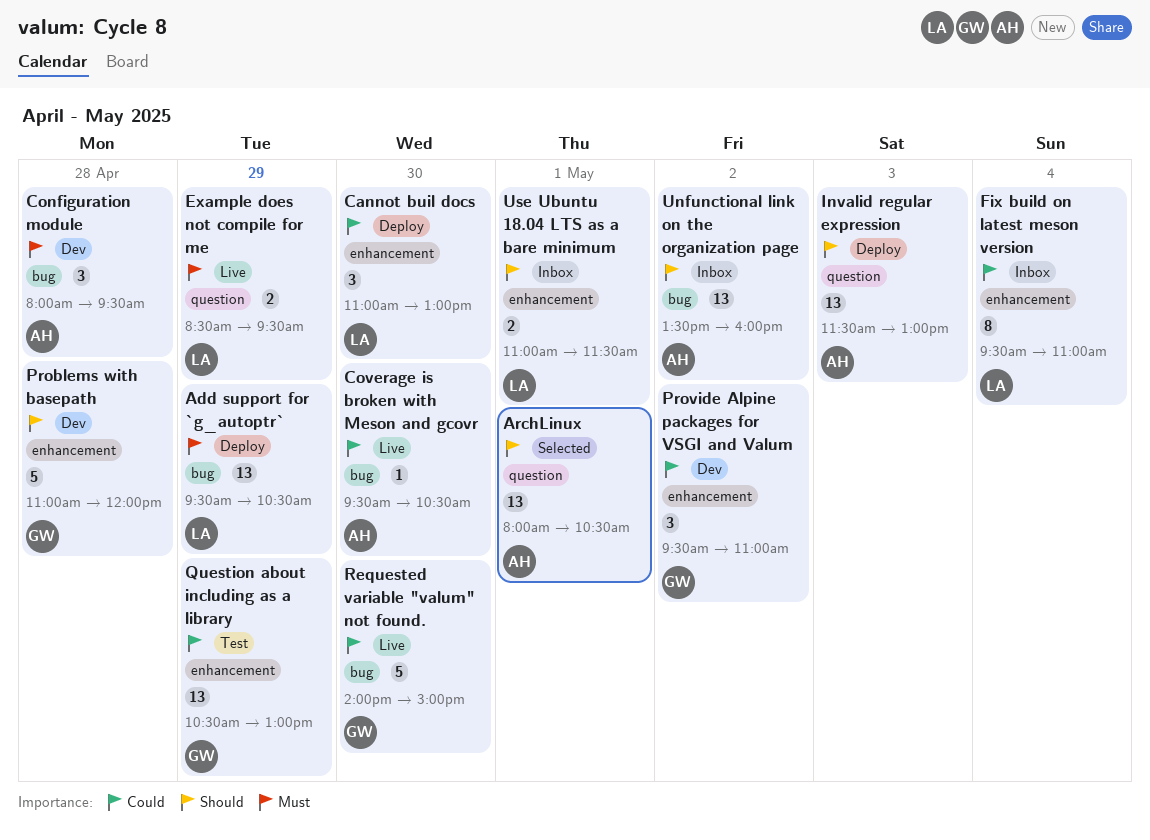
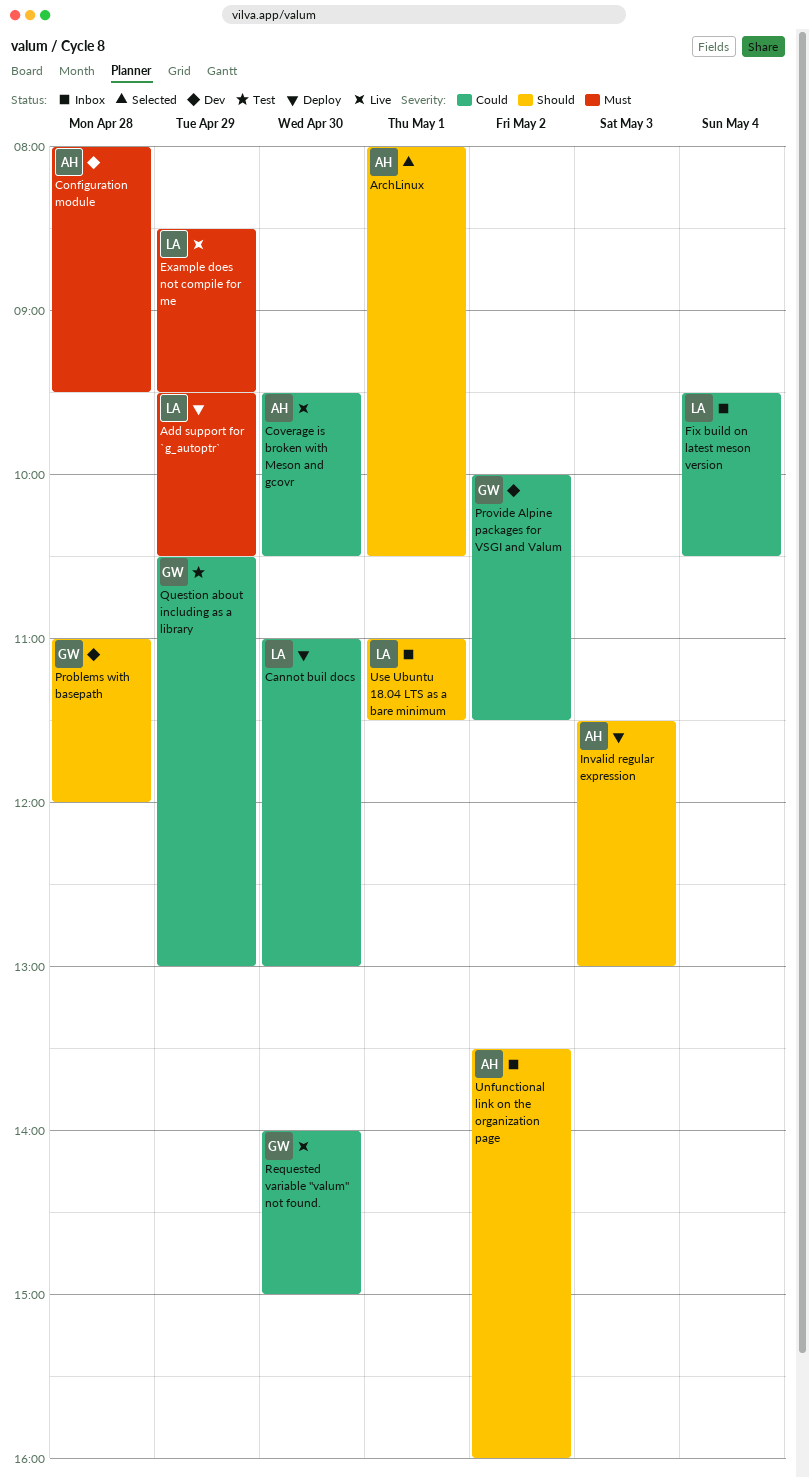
Fix build on latest meson version, ends: 11:00 -> 10:30
Provide Alpine packages for VSGI and Valum, begins: 09:30 -> 10:00
Provide Alpine packages for VSGI and Valum, ends: 11:00 -> 11:30

